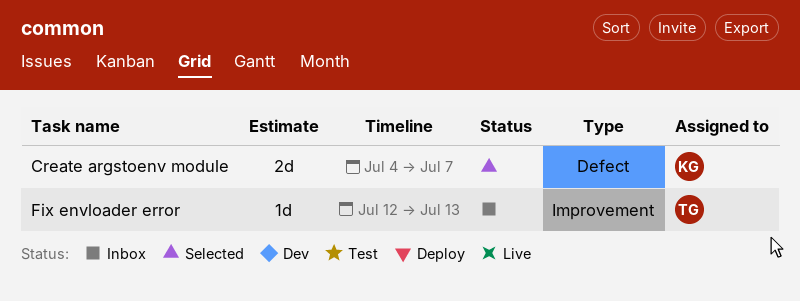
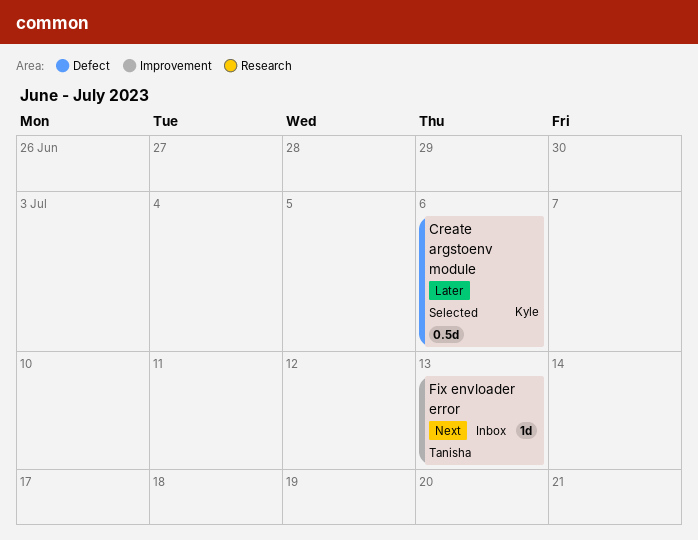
Create argstoenv module, estimate: 2d -> 0.5d
Create argstoenv module, due: Jul 7 -> Jul 6

